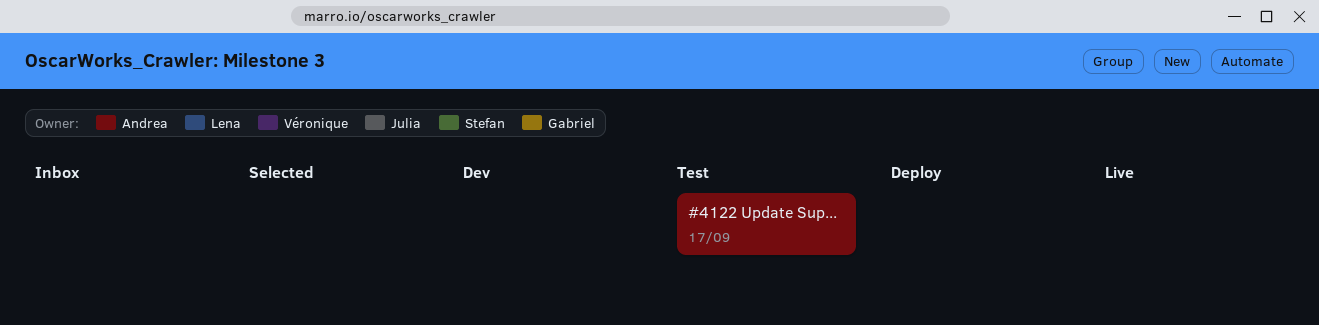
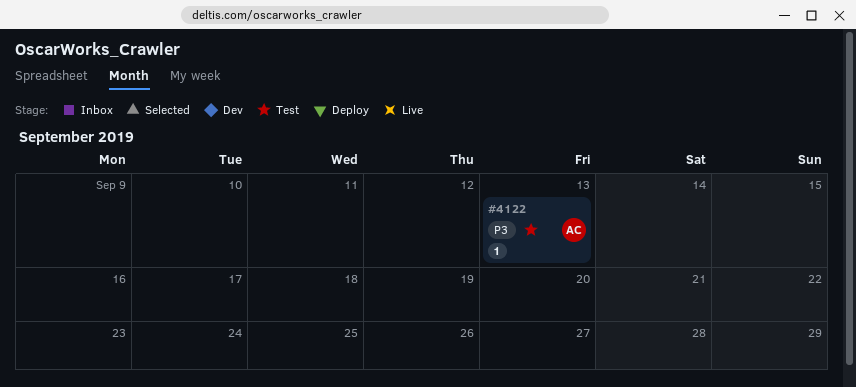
#4122, due: Sep 17 -> Sep 13

